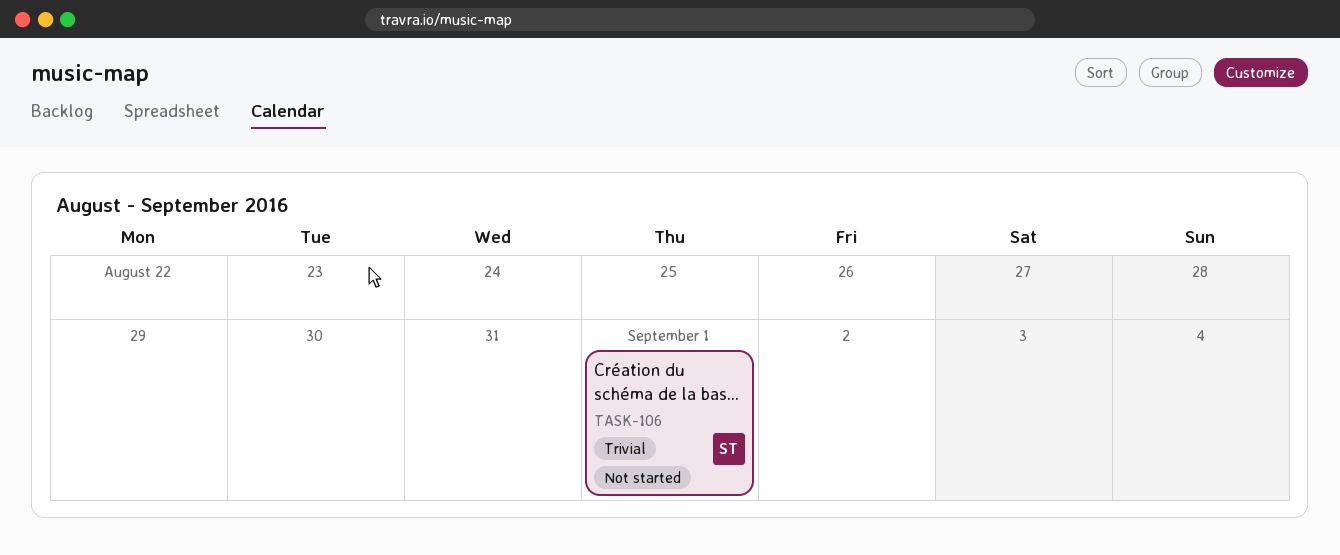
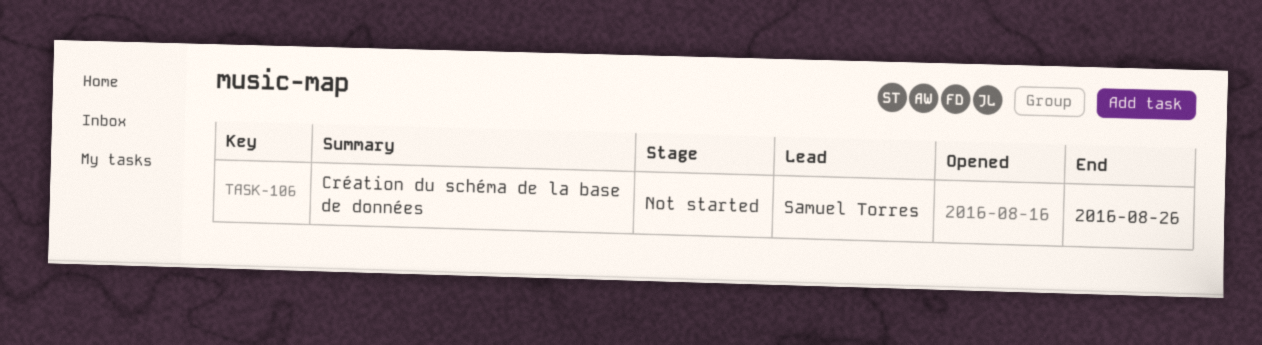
TASK-106, due: Sep 1 -> Aug 26

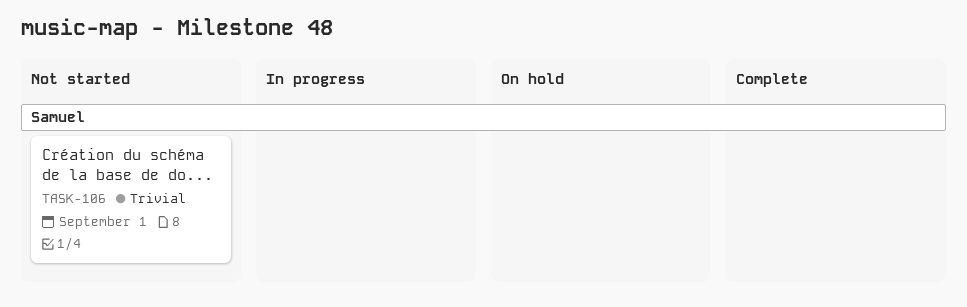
TASK-106, due: Aug 26 -> Sep 1

